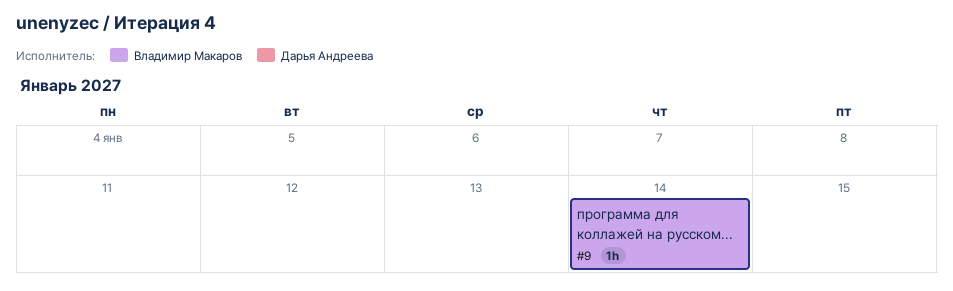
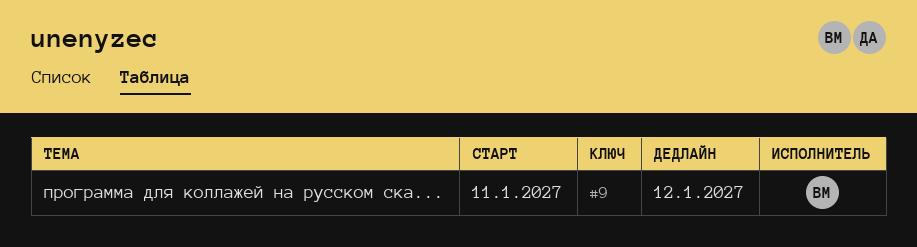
#9, due: Jan 14 -> Jan 12

